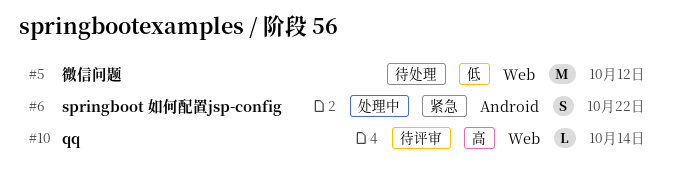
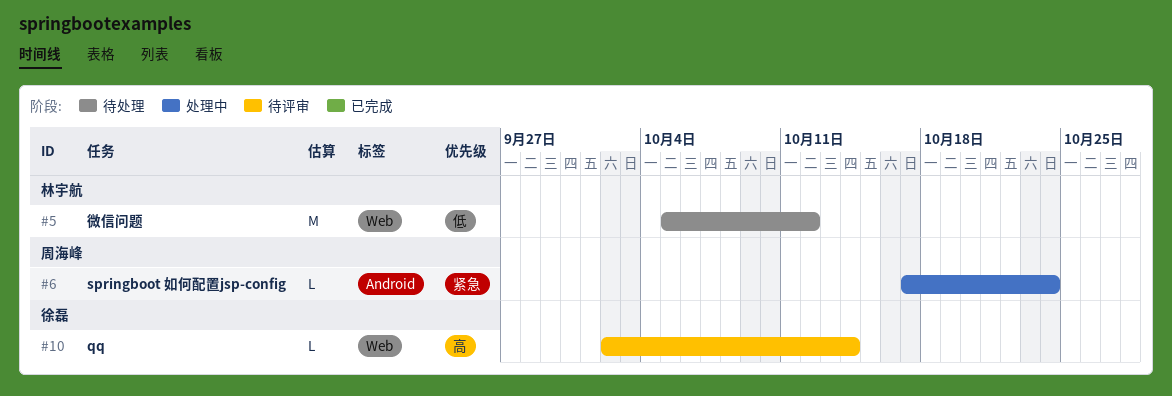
#6, estimate: S -> L
#6, due: Oct 22 -> Oct 24

